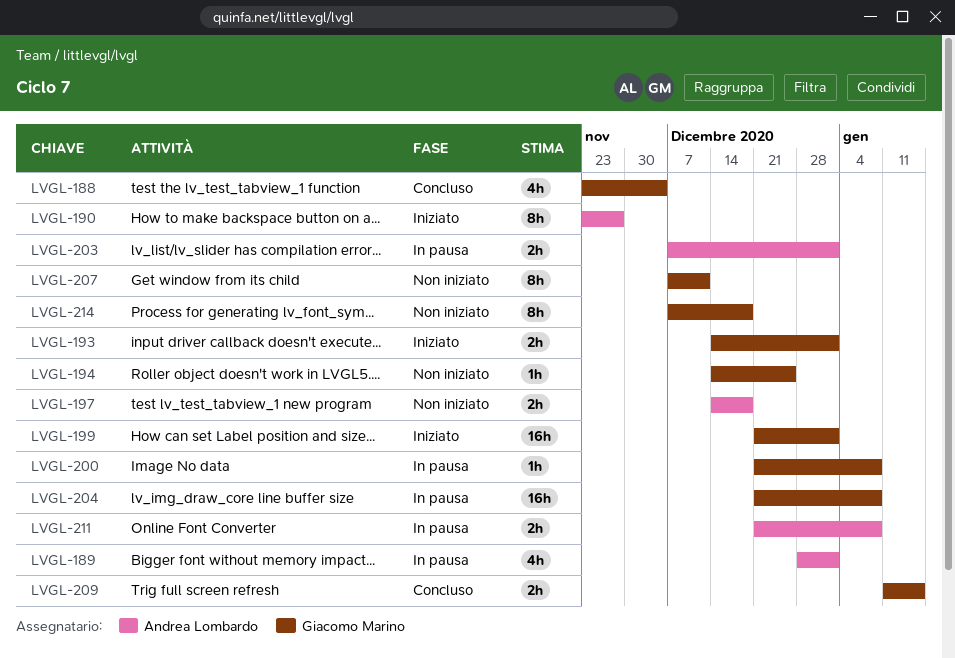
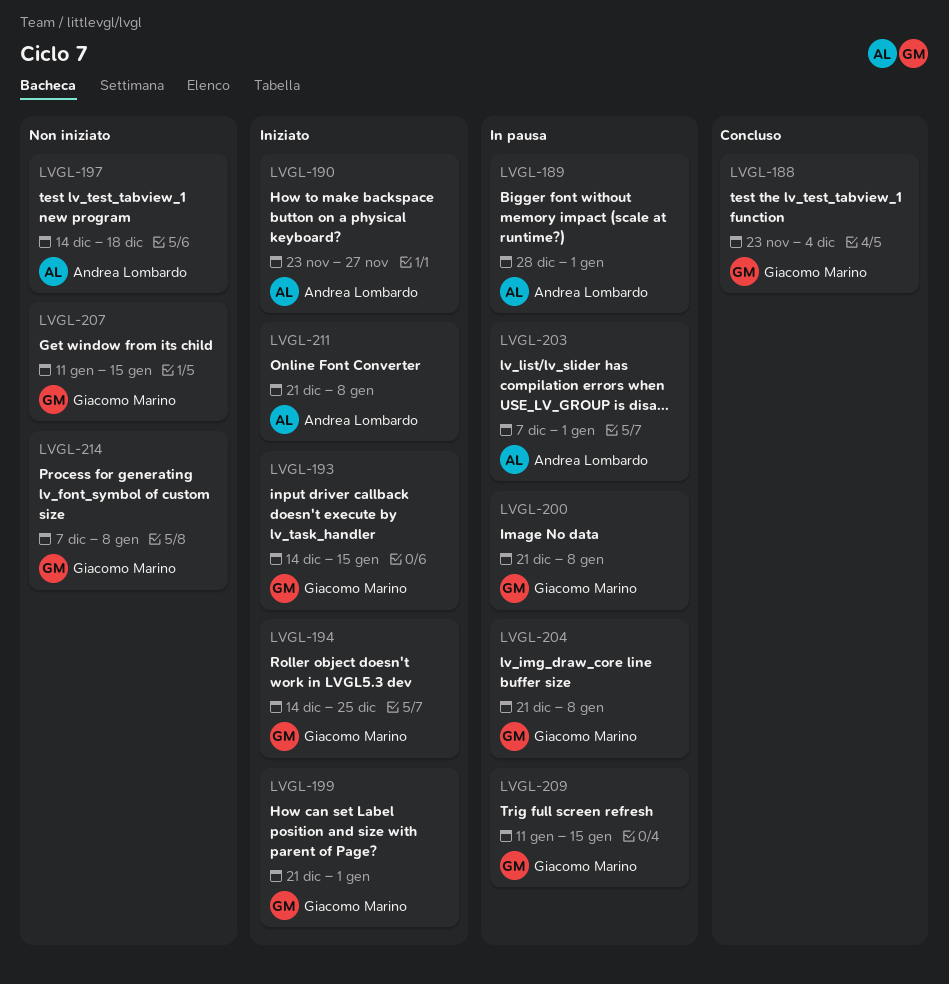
LVGL-193, due: Jan 1 -> Jan 15
LVGL-194, status: Non iniziato -> Iniziato
LVGL-207, start: Dec 7 -> Jan 11
LVGL-207, due: Dec 11 -> Jan 15
LVGL-209, status: Concluso -> In pausa
LVGL-211, status: In pausa -> Iniziato
LVGL-214, due: Dec 18 -> Jan 8

